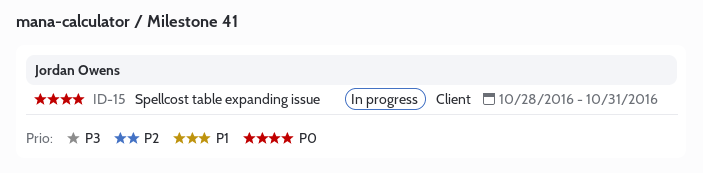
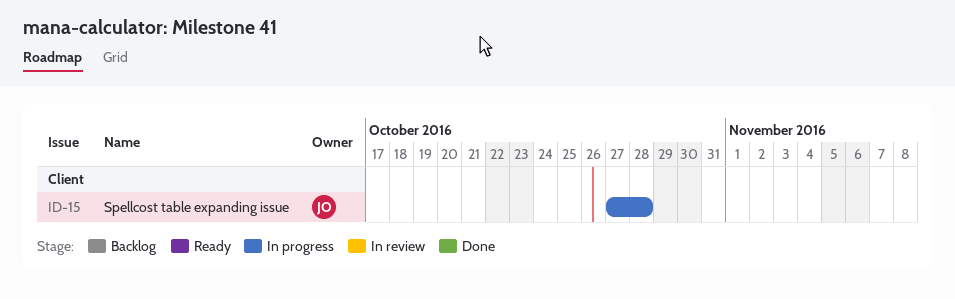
ID-15, start: Oct 28 -> Oct 27
ID-15, due: Oct 31 -> Oct 28

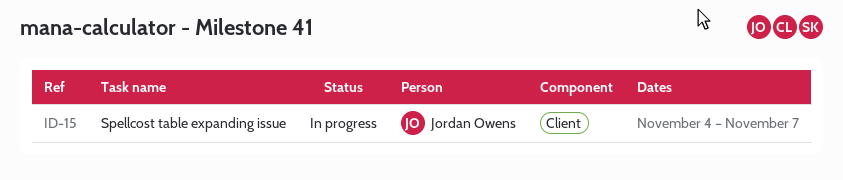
ID-15, start: Oct 27 -> Nov 4
ID-15, due: Oct 28 -> Nov 7

